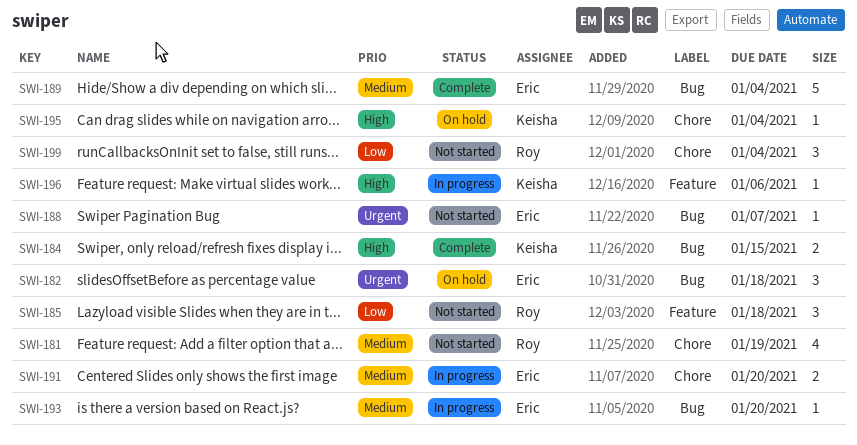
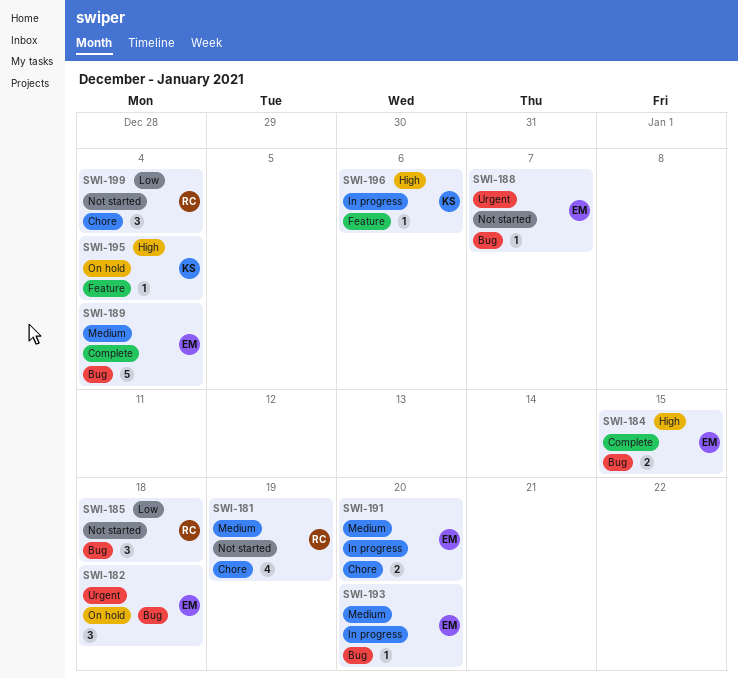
SWI-184, owner: Keisha -> Eric
SWI-185, label: Feature -> Bug
SWI-195, label: Chore -> Feature

